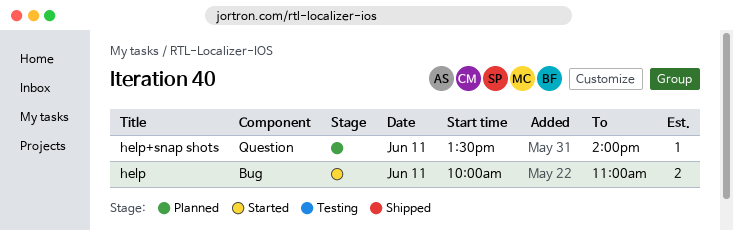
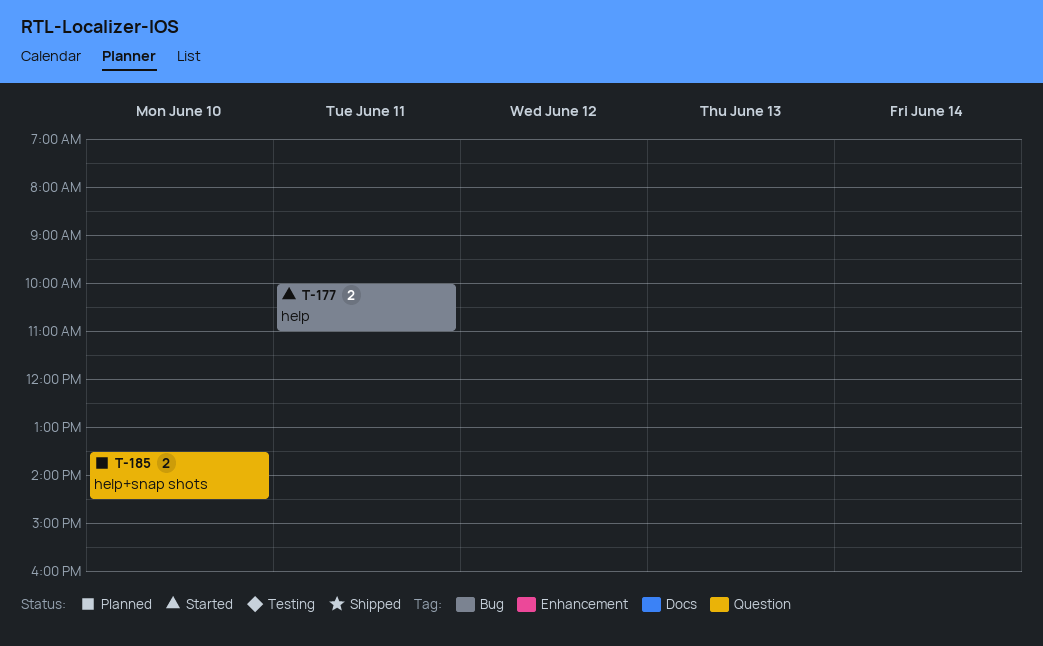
help+snap shots, estimate: 1 -> 2
help+snap shots, day: Jun 11 -> Jun 10
help+snap shots, ends: 14:00 -> 14:30

